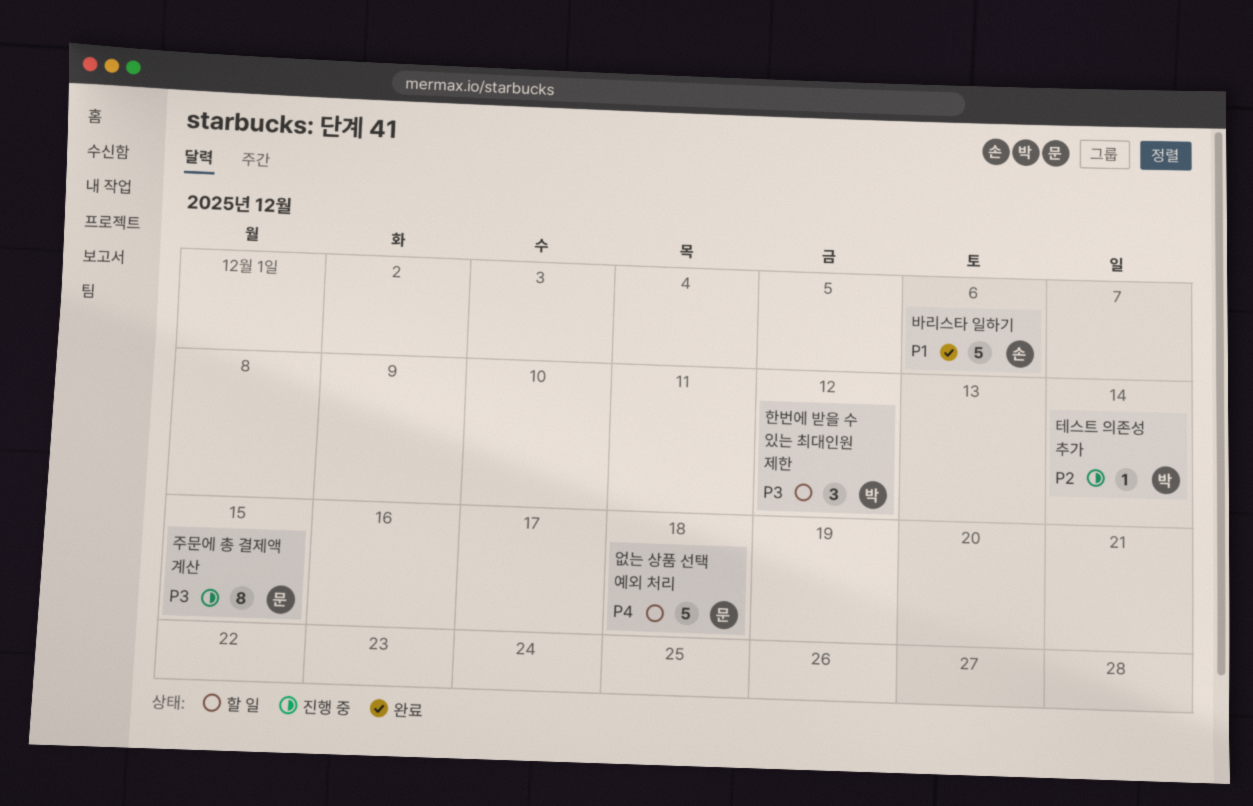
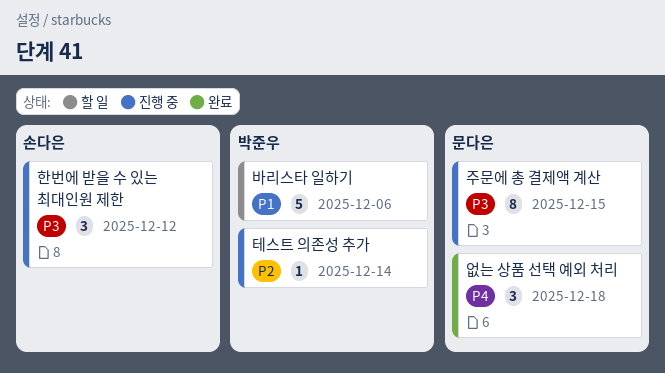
바리스타 일하기, status: 완료 -> 할 일
바리스타 일하기, owner: 손다은 -> 박준우
없는 상품 선택 예외 처리, status: 할 일 -> 완료
없는 상품 선택 예외 처리, estimate: 5 -> 3
한번에 받을 수 있는 최대인원 제한, status: 할 일 -> 진행 중
한번에 받을 수 있는 최대인원 제한, owner: 박준우 -> 손다은

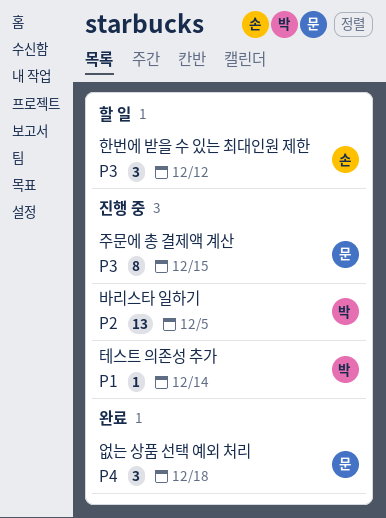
바리스타 일하기, status: 할 일 -> 진행 중
바리스타 일하기, priority: P1 -> P2
바리스타 일하기, estimate: 5 -> 13
바리스타 일하기, due: Dec 6 -> Dec 5
테스트 의존성 추가, priority: P2 -> P1
한번에 받을 수 있는 최대인원 제한, status: 진행 중 -> 할 일

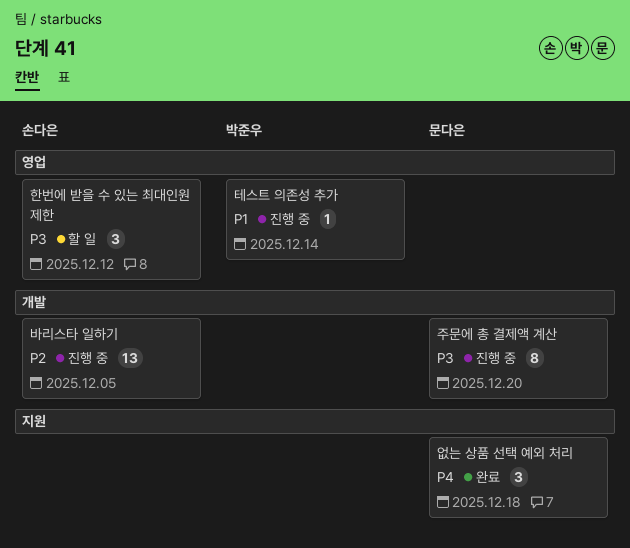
바리스타 일하기, owner: 박준우 -> 손다은
주문에 총 결제액 계산, due: Dec 15 -> Dec 20

